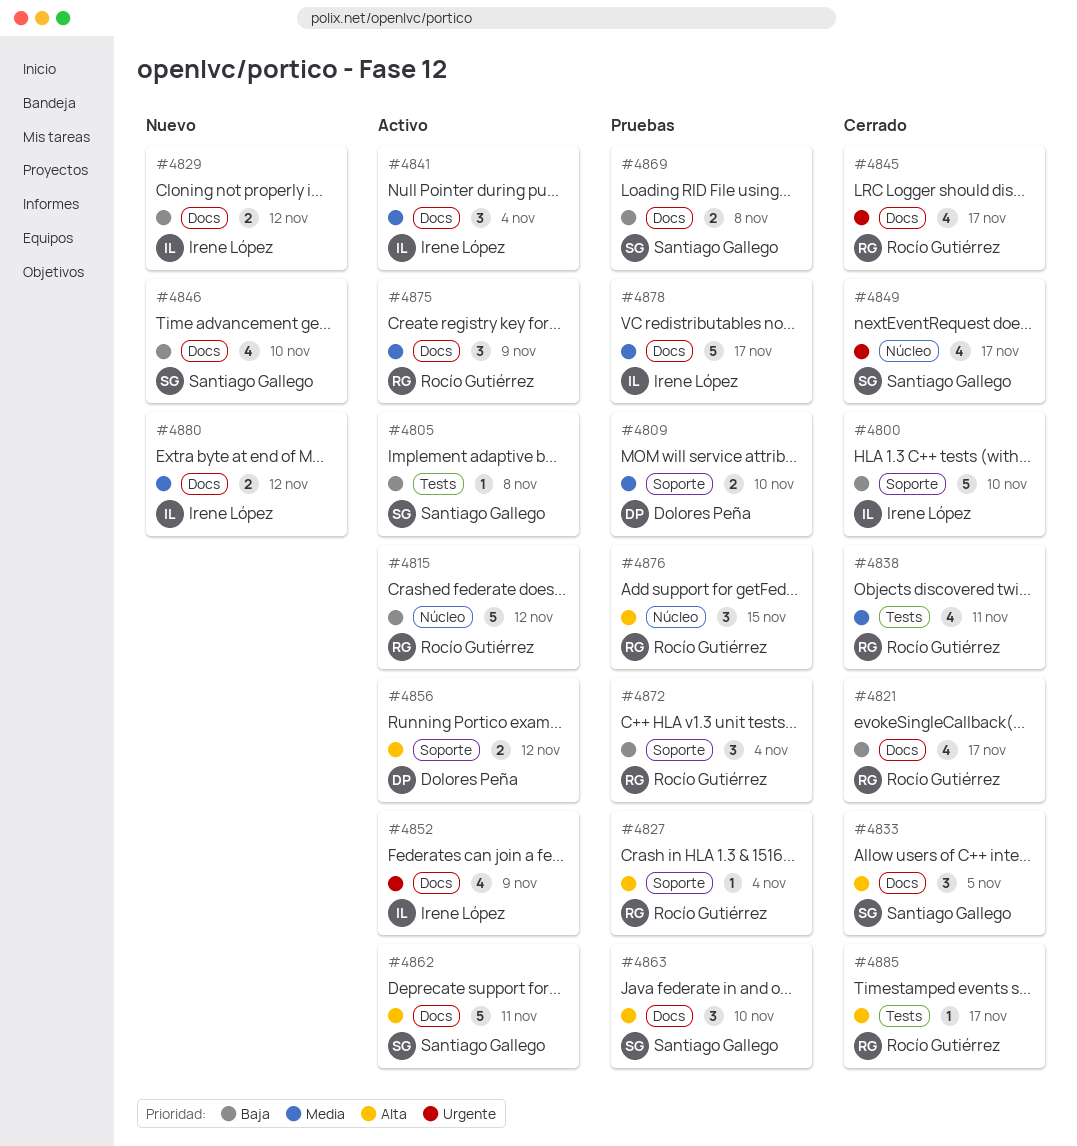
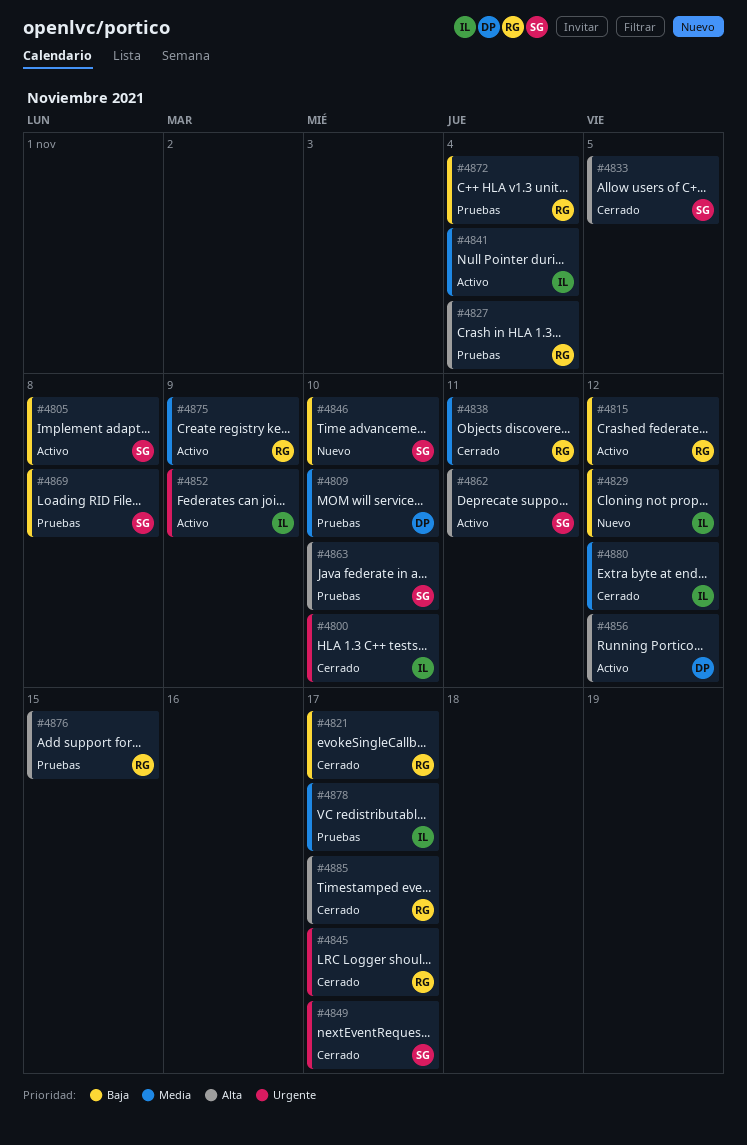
#4800, priority: Baja -> Urgente
#4880, status: Nuevo -> Cerrado

